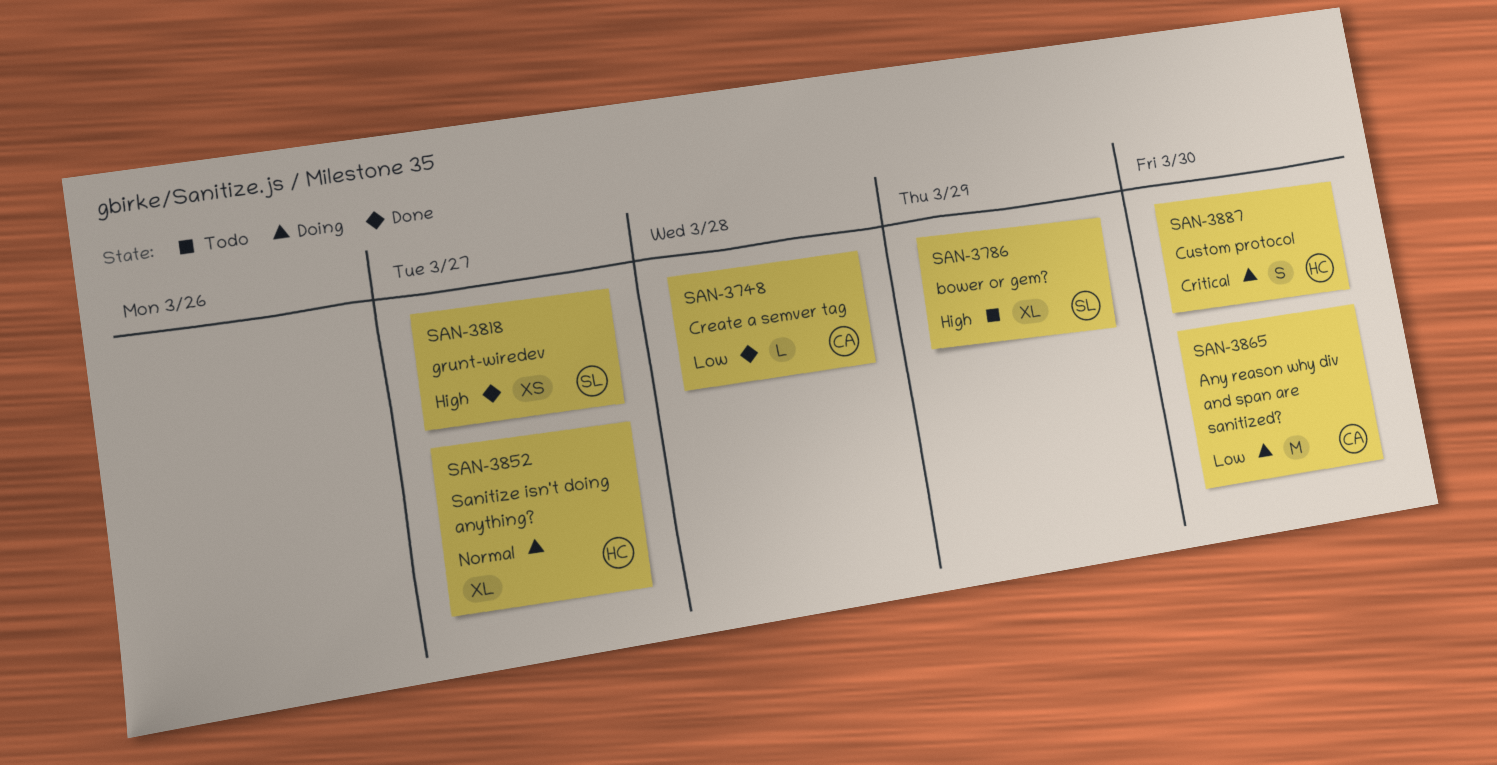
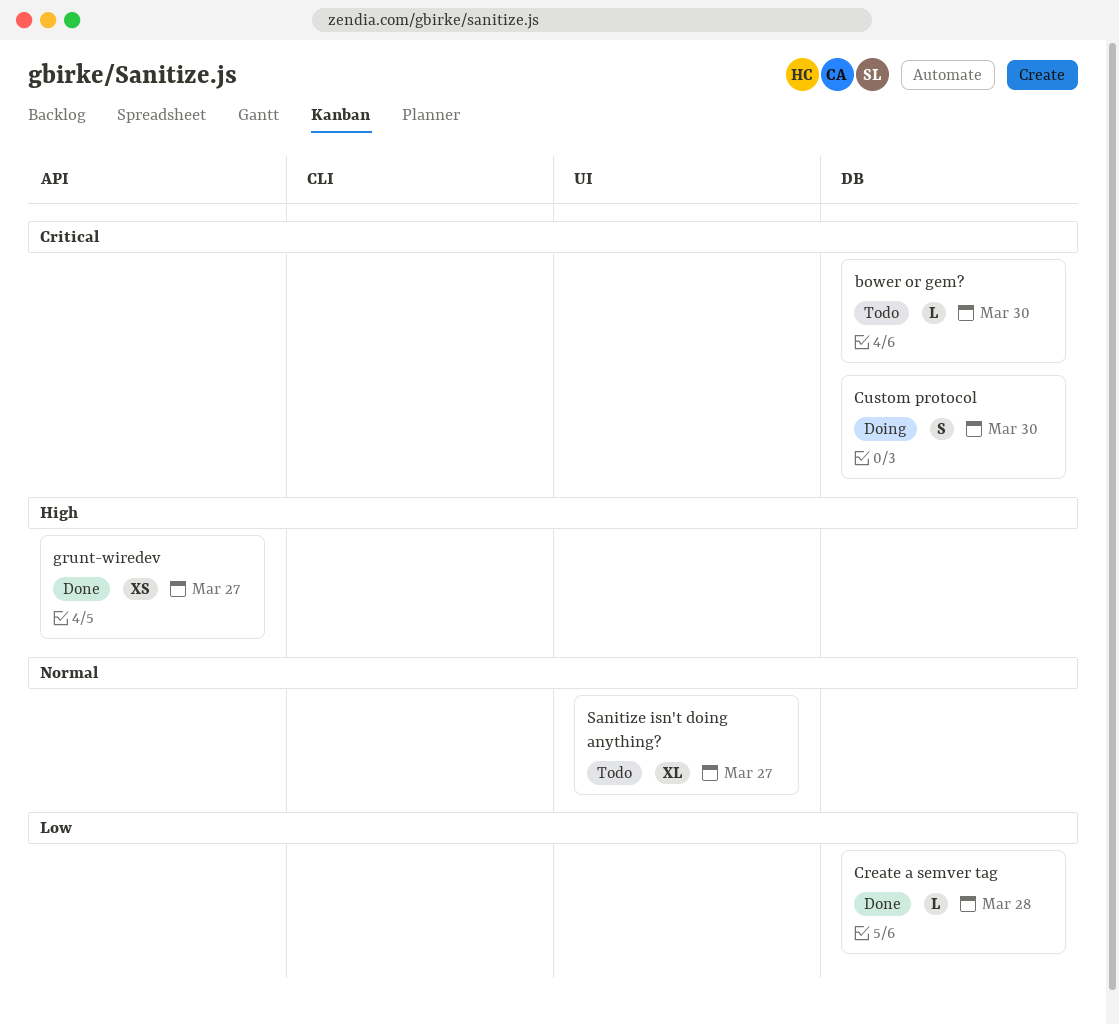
Any reason why div and span are sanitized?: present -> none
bower or gem?, priority: High -> Critical
bower or gem?, estimate: XL -> L
bower or gem?, due: Mar 29 -> Mar 30
Sanitize isn't doing anything?, status: Doing -> Todo

